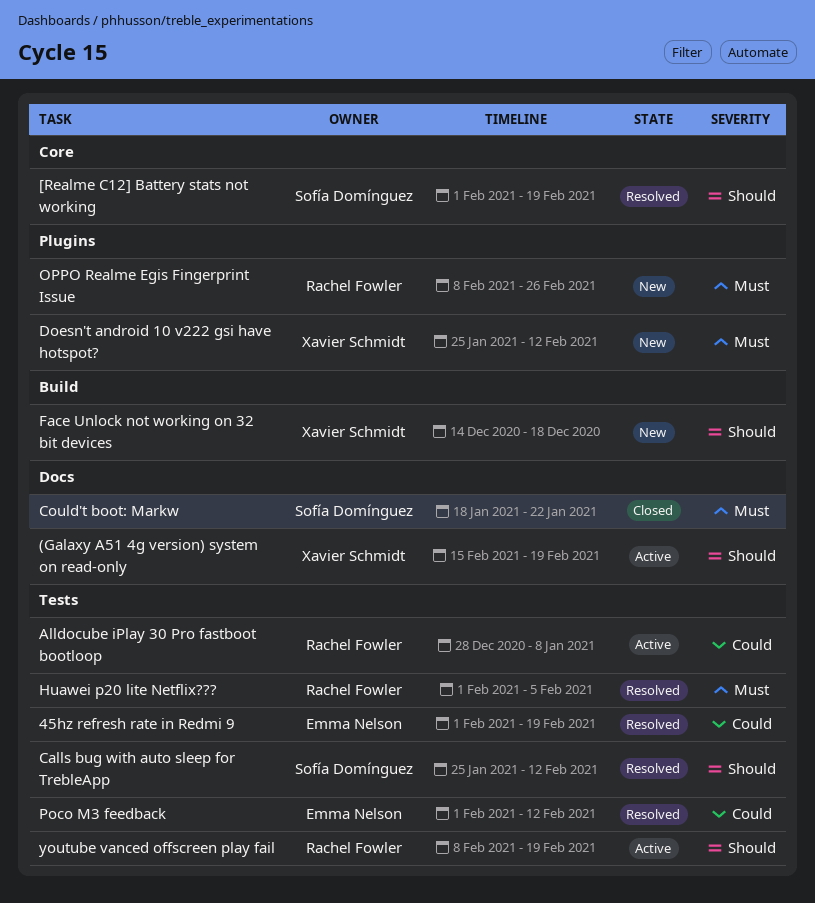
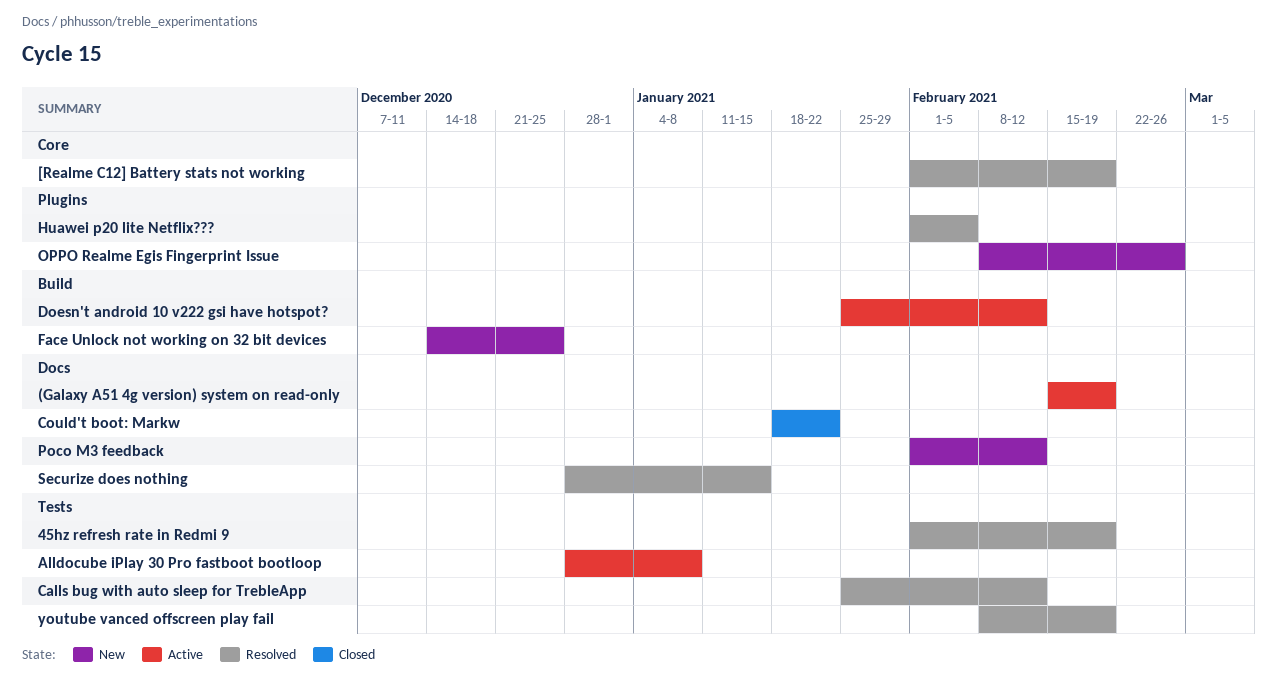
Doesn't android 10 v222 gsi have hotspot?, status: New -> Active
Doesn't android 10 v222 gsi have hotspot?, label: Plugins -> Build
Face Unlock not working on 32 bit devices, due: Dec 18 -> Dec 25
Huawei p20 lite Netflix???, label: Tests -> Plugins
Poco M3 feedback, status: Resolved -> New
Poco M3 feedback, label: Tests -> Docs
Securize does nothing: none -> present
youtube vanced offscreen play fail, status: Active -> Resolved

